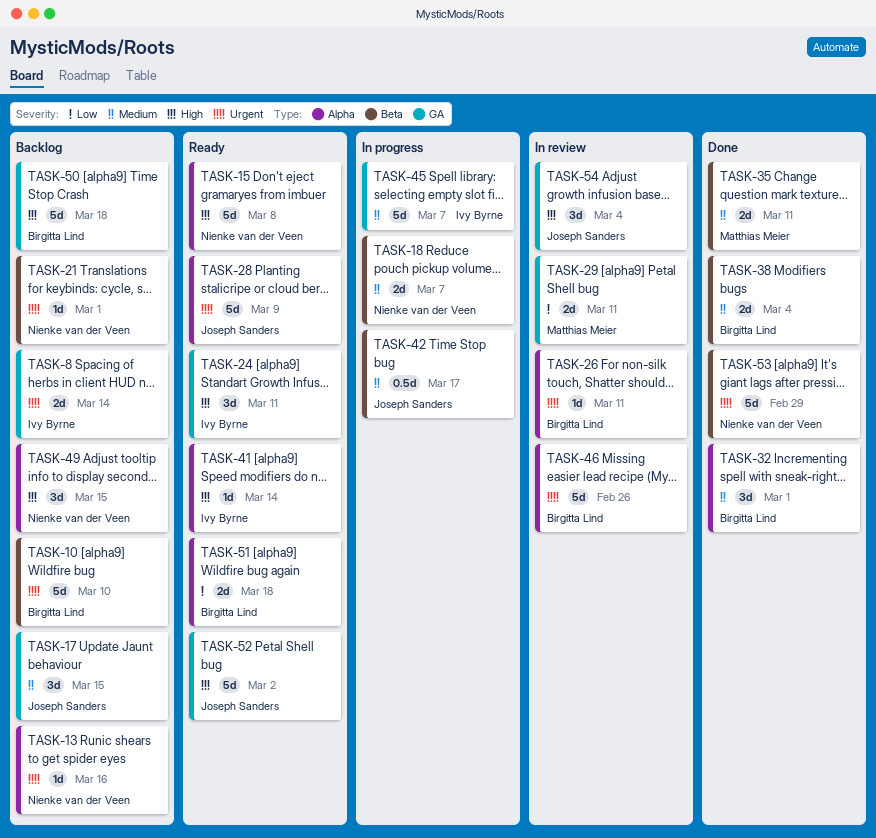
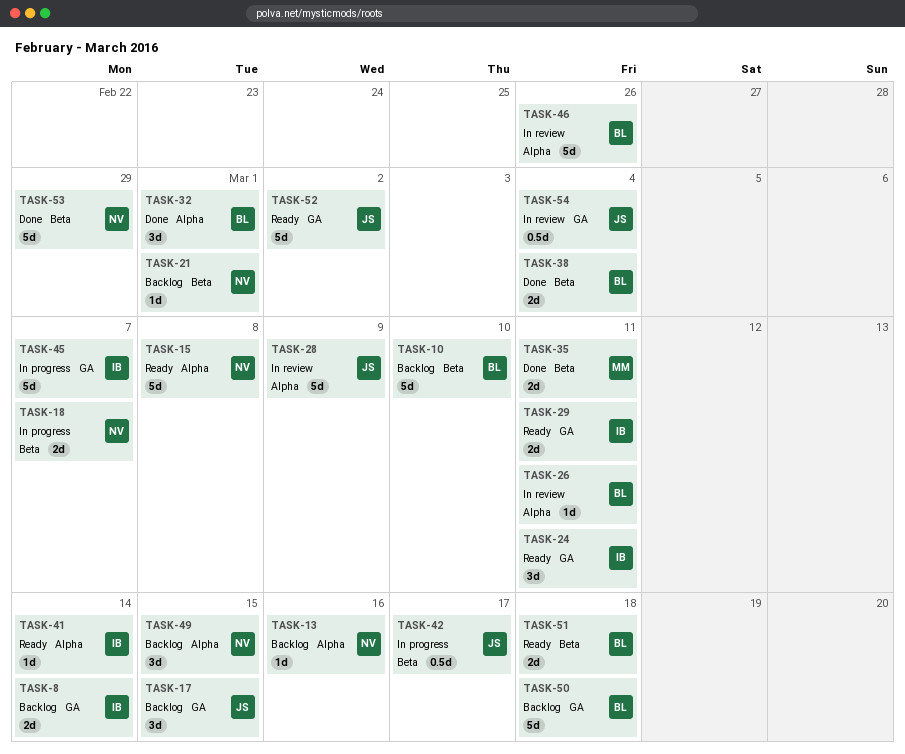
TASK-28, status: Ready -> In review
TASK-29, status: In review -> Ready
TASK-29, owner: Matthias Meier -> Ivy Byrne
TASK-51, label: Alpha -> Beta
TASK-54, estimate: 3d -> 0.5d

